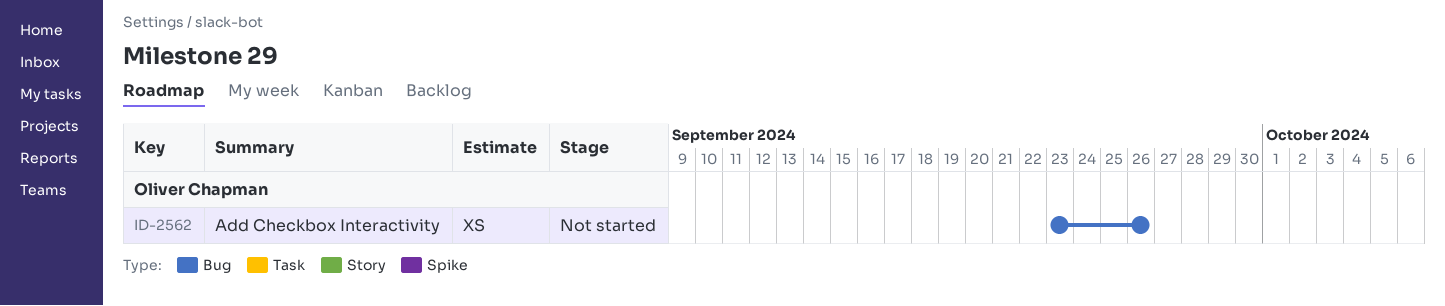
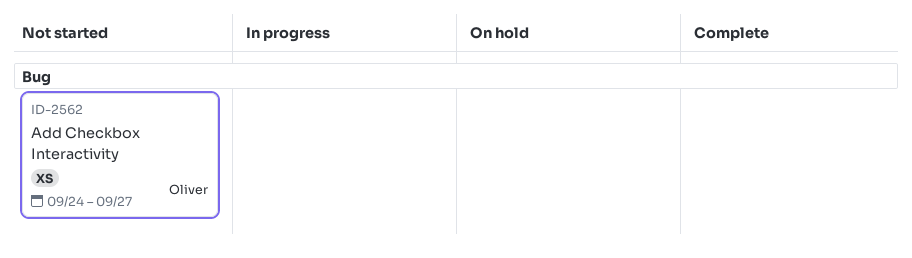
ID-2562, start: Sep 23 -> Sep 24
ID-2562, due: Sep 26 -> Sep 27

